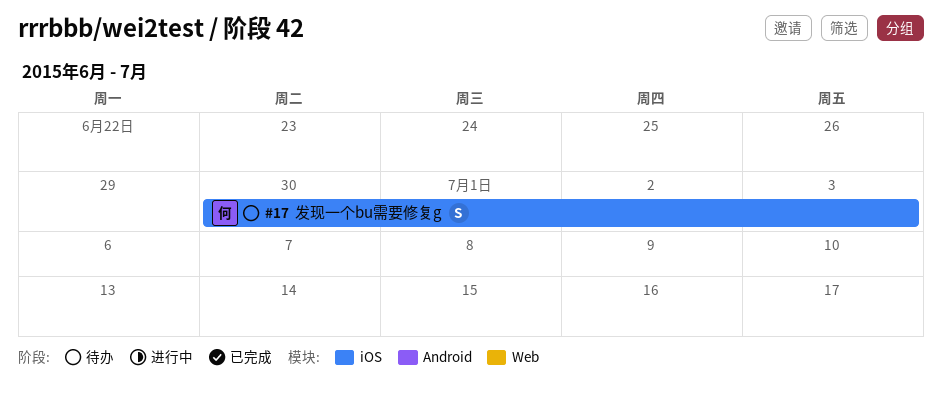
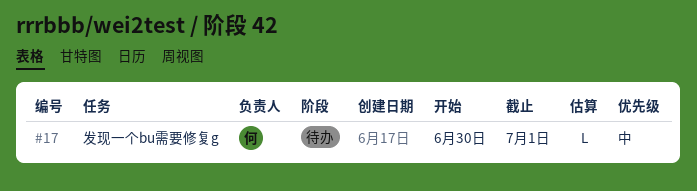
#17, estimate: S -> L
#17, due: Jul 3 -> Jul 1

